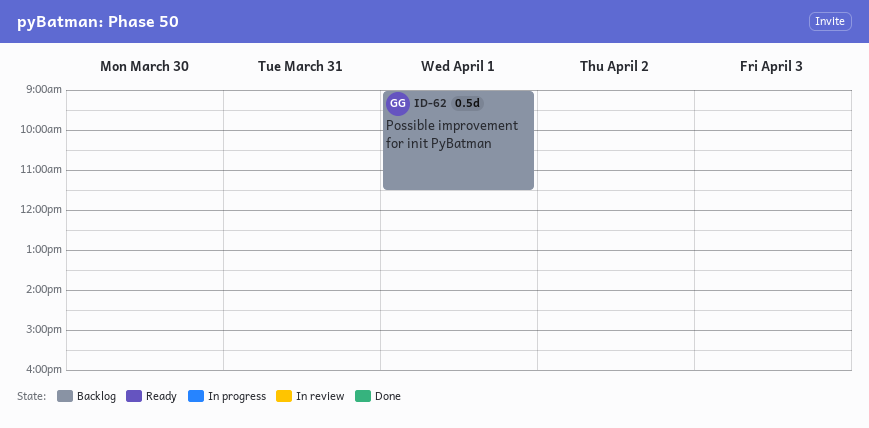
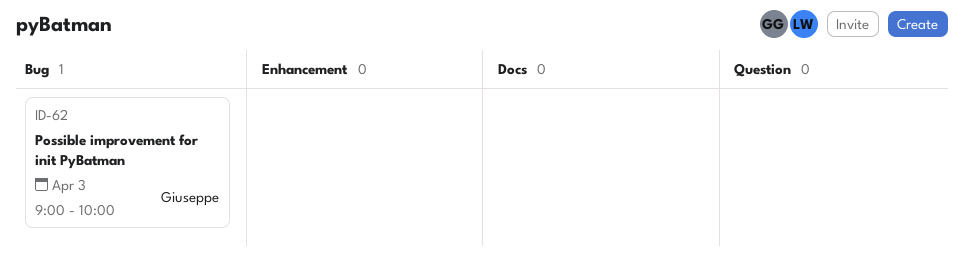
ID-62, day: Apr 1 -> Apr 3
ID-62, ends: 11:30 -> 10:00

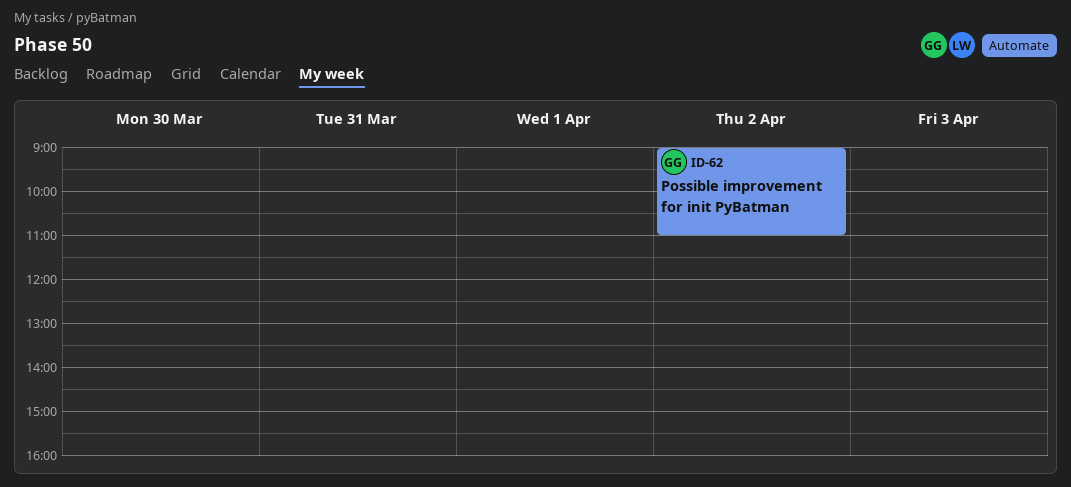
ID-62, day: Apr 3 -> Apr 2
ID-62, ends: 10:00 -> 11:00

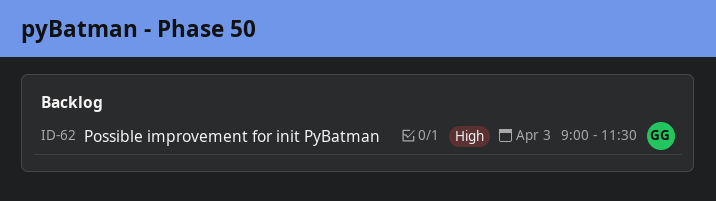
ID-62, day: Apr 2 -> Apr 3
ID-62, ends: 11:00 -> 11:30

